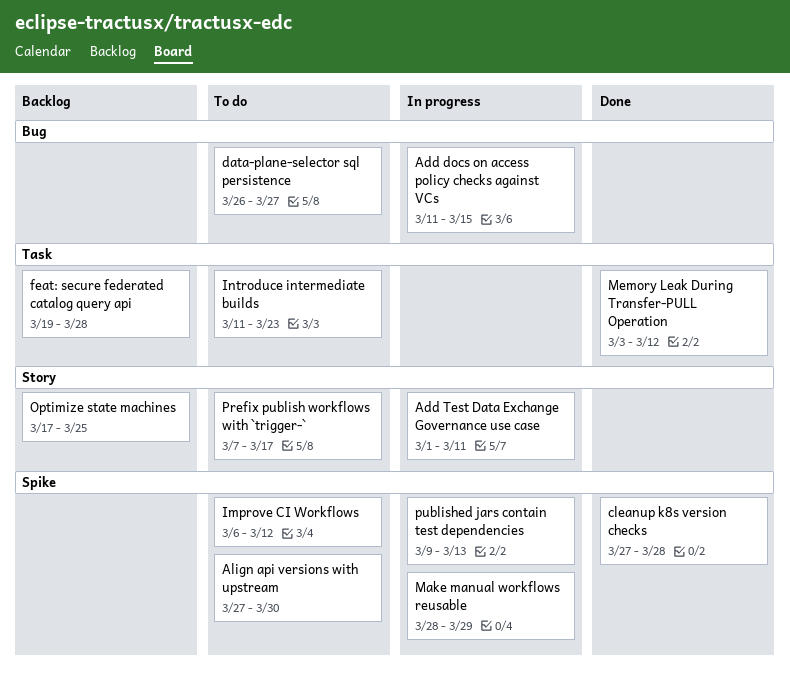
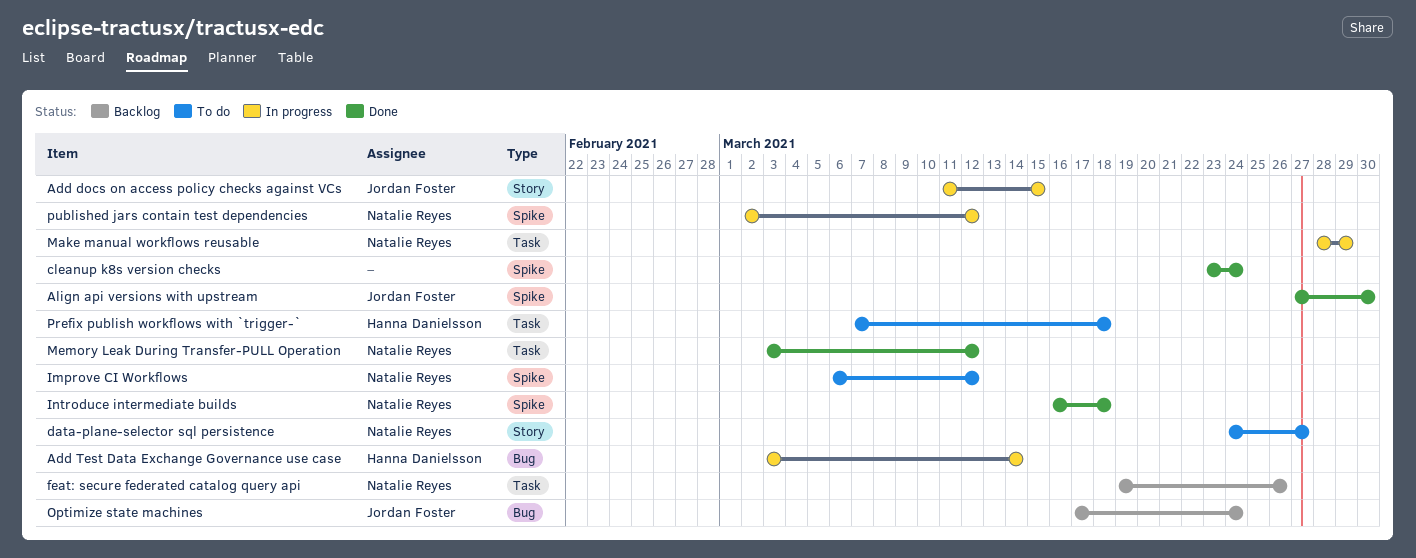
Add docs on access policy checks against VCs, label: Bug -> Story
Add Test Data Exchange Governance use case, label: Story -> Bug
Add Test Data Exchange Governance use case, start: Mar 1 -> Mar 3
Add Test Data Exchange Governance use case, due: Mar 11 -> Mar 14
Align api versions with upstream, status: To do -> Done
cleanup k8s version checks, start: Mar 27 -> Mar 23
cleanup k8s version checks, due: Mar 28 -> Mar 24
data-plane-selector sql persistence, label: Bug -> Story
data-plane-selector sql persistence, start: Mar 26 -> Mar 24
feat: secure federated catalog query api, due: Mar 28 -> Mar 26
Introduce intermediate builds, status: To do -> Done
Introduce intermediate builds, label: Task -> Spike
Introduce intermediate builds, start: Mar 11 -> Mar 16
Introduce intermediate builds, due: Mar 23 -> Mar 18
Make manual workflows reusable, label: Spike -> Task
Optimize state machines, label: Story -> Bug
Optimize state machines, due: Mar 25 -> Mar 24
Prefix publish workflows with `trigger-`, label: Story -> Task
Prefix publish workflows with `trigger-`, due: Mar 17 -> Mar 18
published jars contain test dependencies, start: Mar 9 -> Mar 2
published jars contain test dependencies, due: Mar 13 -> Mar 12

